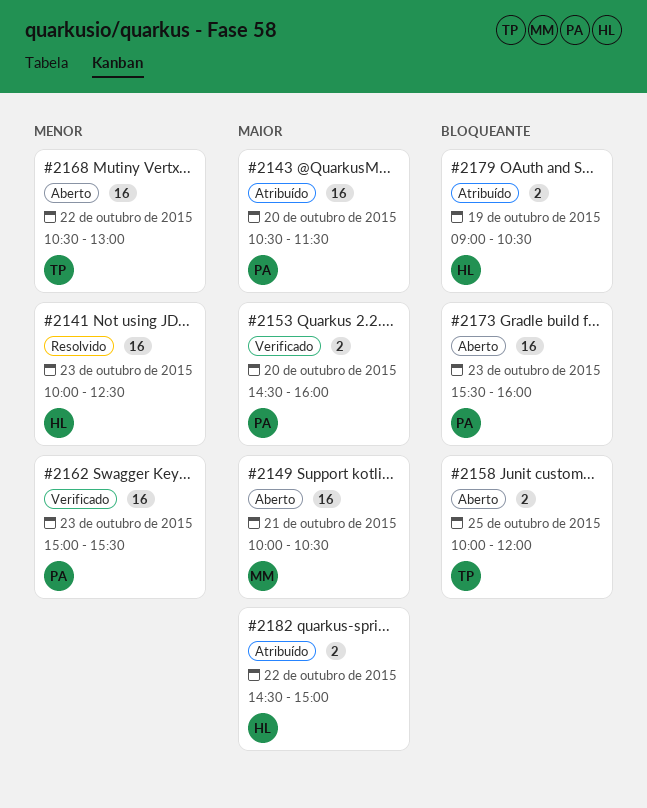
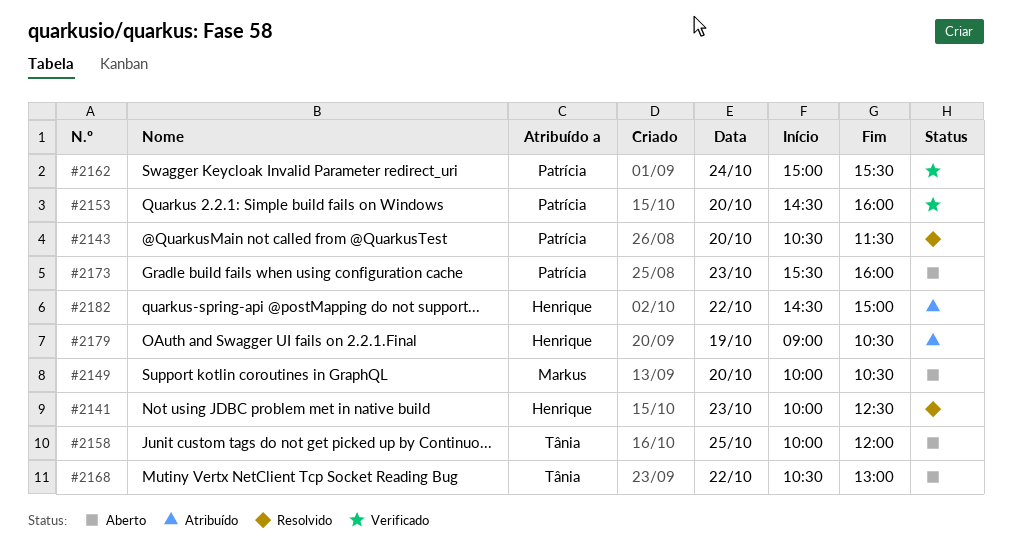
#2143, status: Atribuído -> Resolvido
#2149, day: Oct 21 -> Oct 20
#2162, day: Oct 23 -> Oct 24

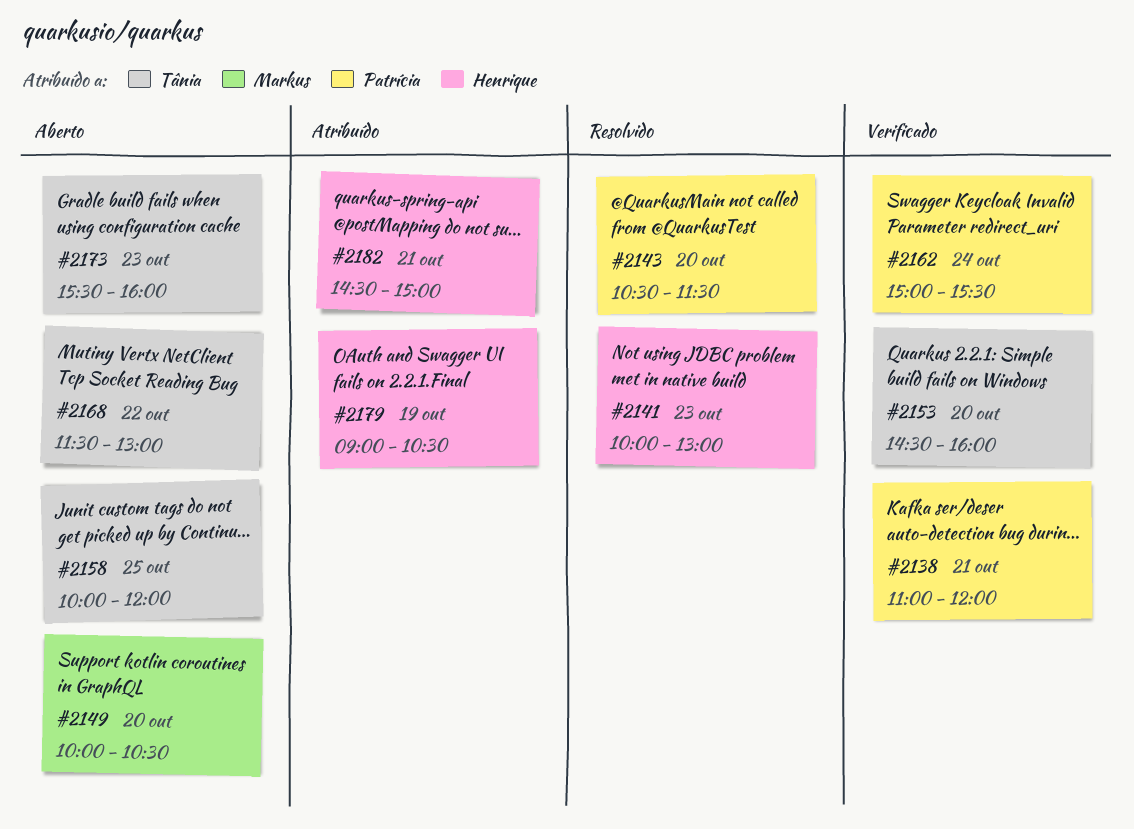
#2138: none -> present
#2141, ends: 12:30 -> 13:00
#2153, owner: Patrícia -> Tânia
#2168, begins: 10:30 -> 11:30
#2173, owner: Patrícia -> Tânia
#2182, day: Oct 22 -> Oct 21

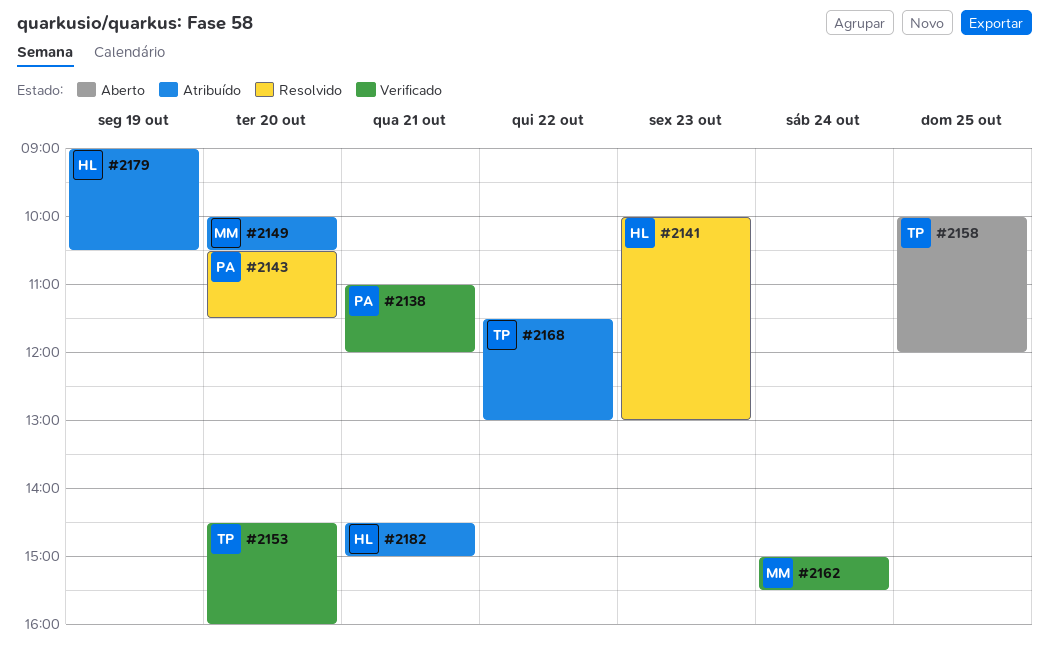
#2149, status: Aberto -> Atribuído
#2162, owner: Patrícia -> Markus
#2168, status: Aberto -> Atribuído
#2173: present -> none

